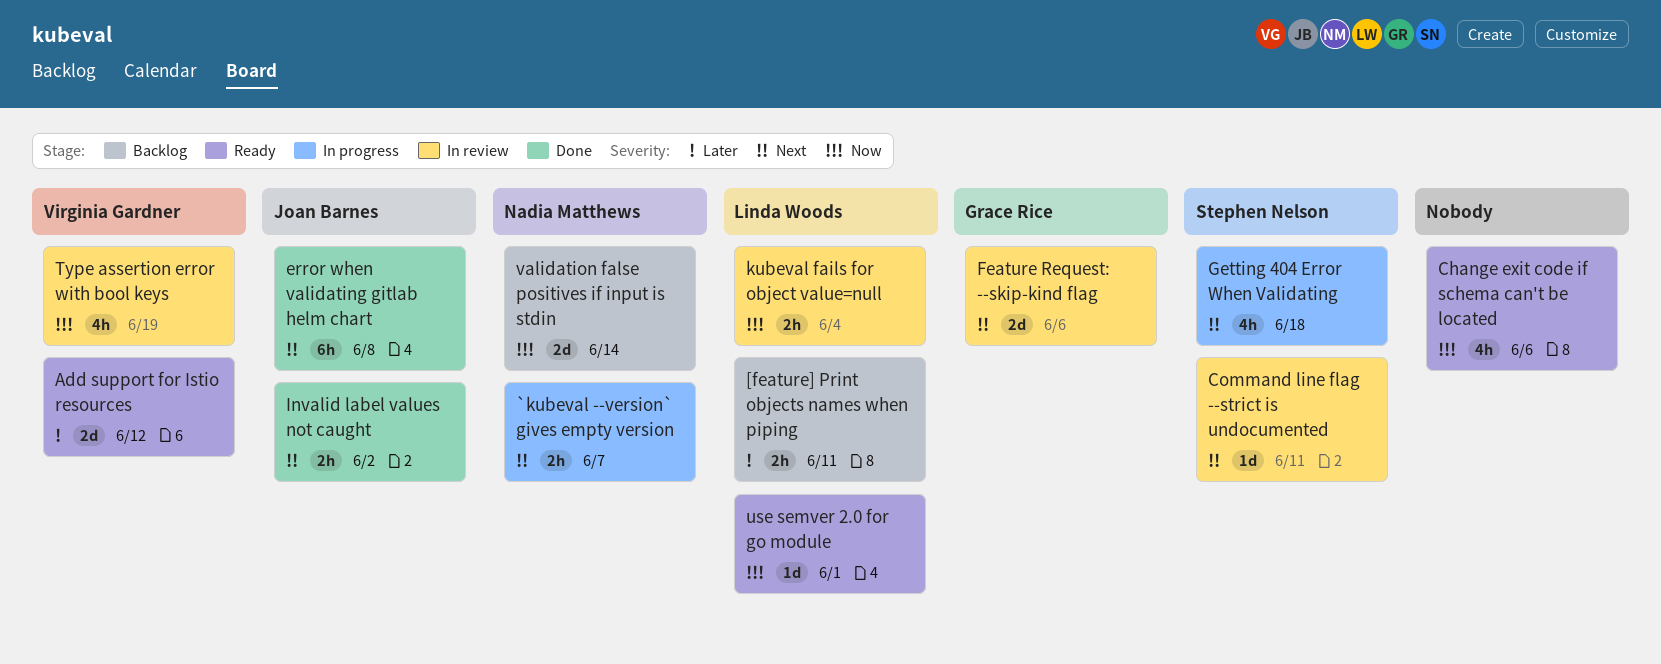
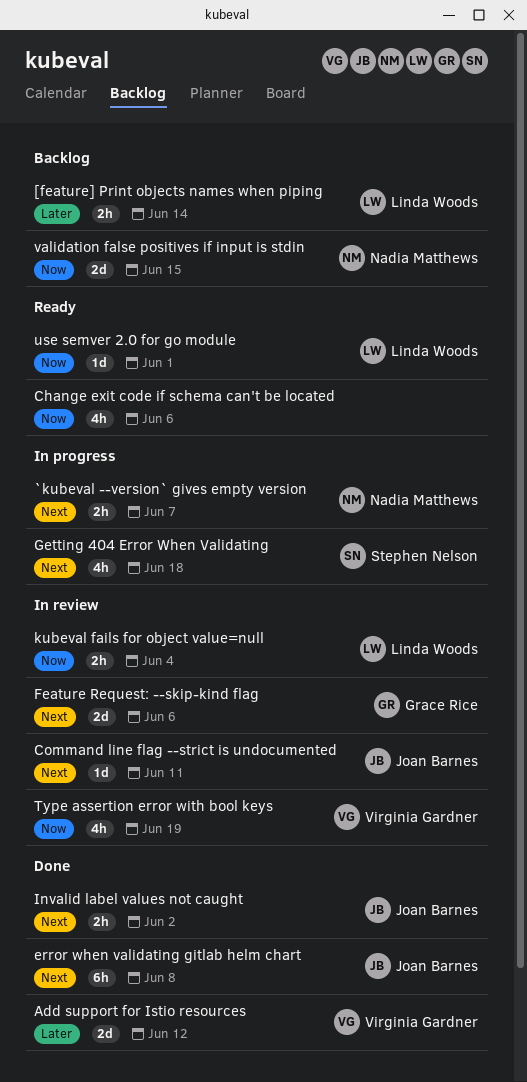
[feature] Print objects names when piping, due: Jun 11 -> Jun 14
Add support for Istio resources, status: Ready -> Done
Command line flag --strict is undocumented, owner: Stephen Nelson -> Joan Barnes
validation false positives if input is stdin, due: Jun 14 -> Jun 15

